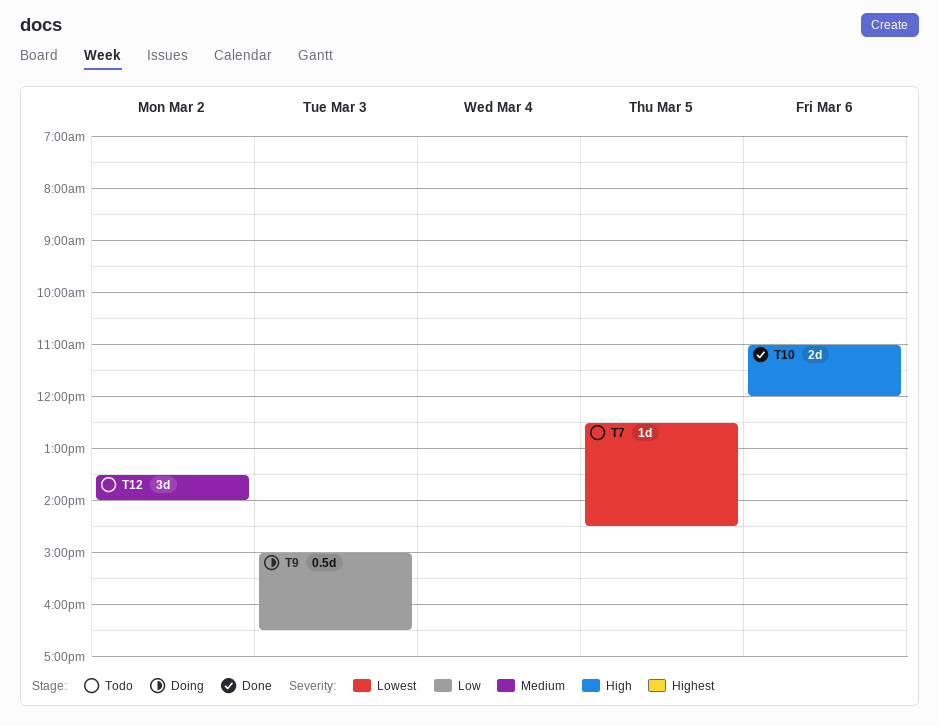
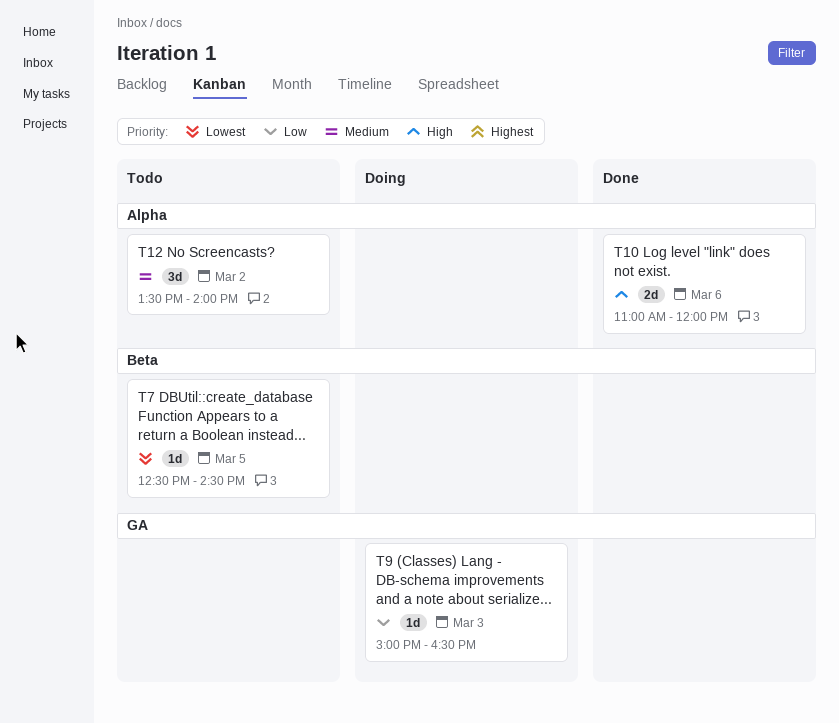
T9, estimate: 0.5d -> 1d

